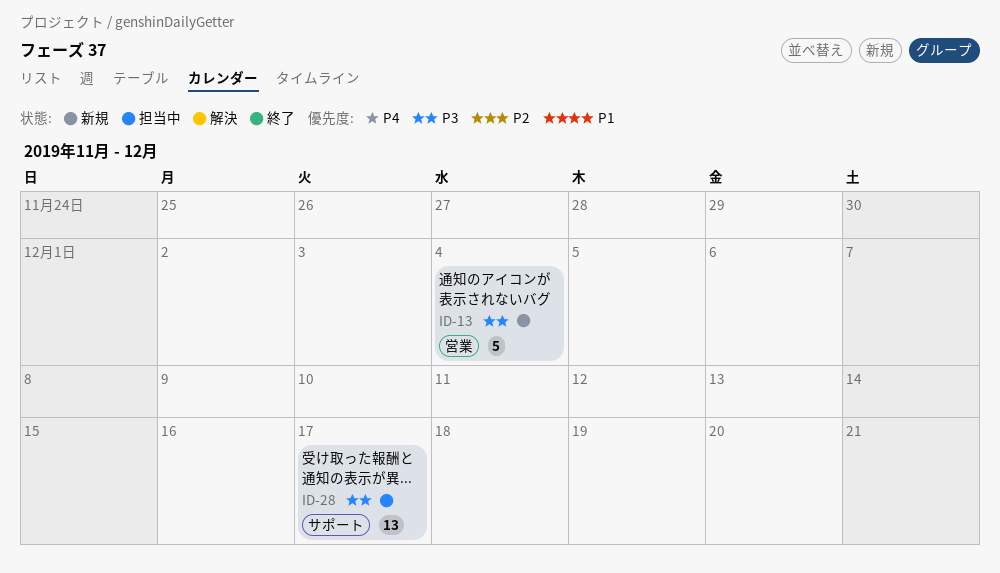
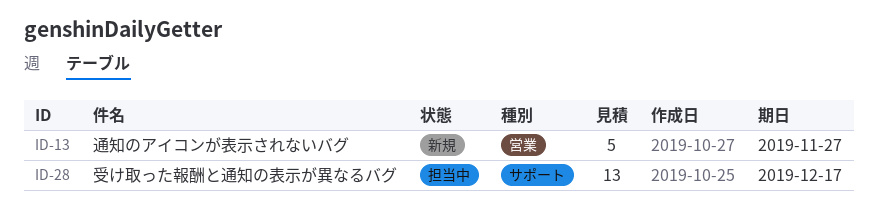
ID-13, due: Dec 4 -> Nov 27

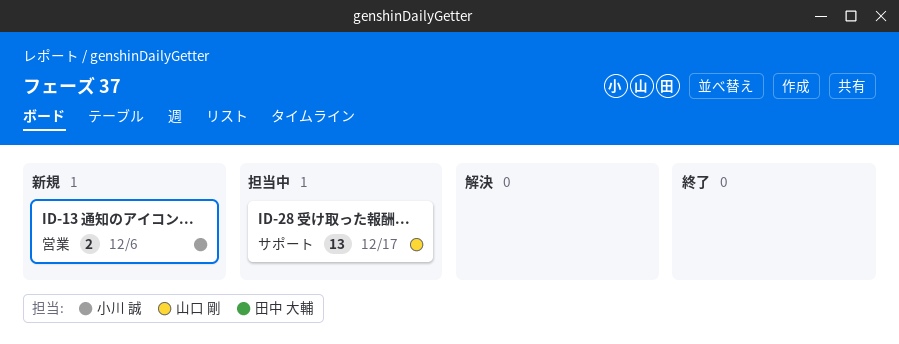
ID-13, estimate: 5 -> 2
ID-13, due: Nov 27 -> Dec 6

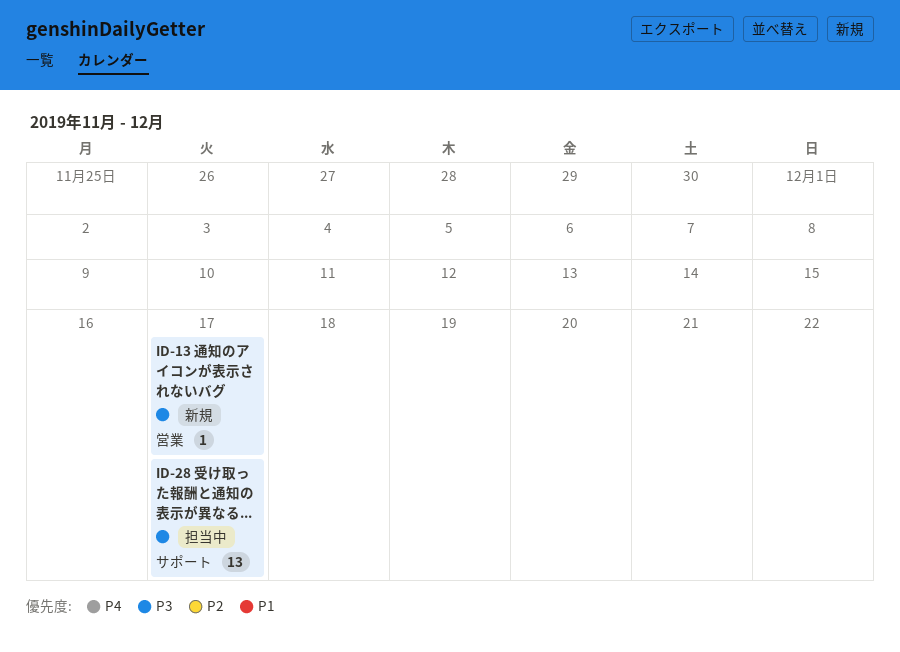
ID-13, estimate: 2 -> 1
ID-13, due: Dec 6 -> Dec 17

